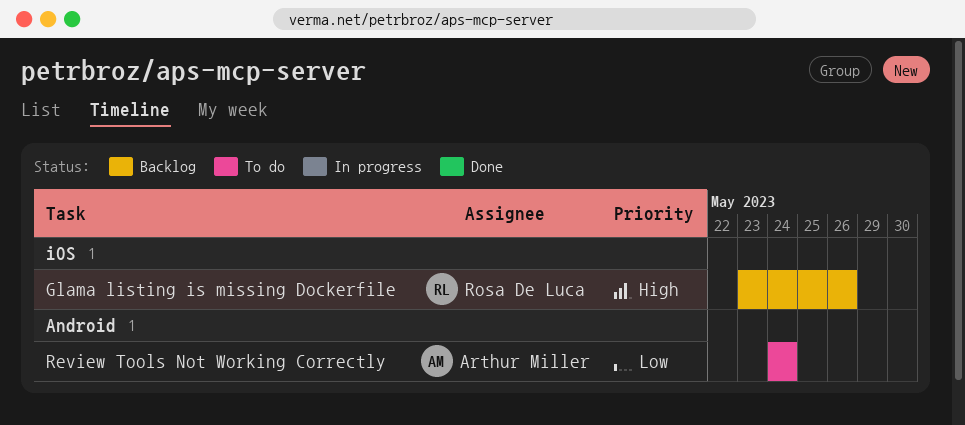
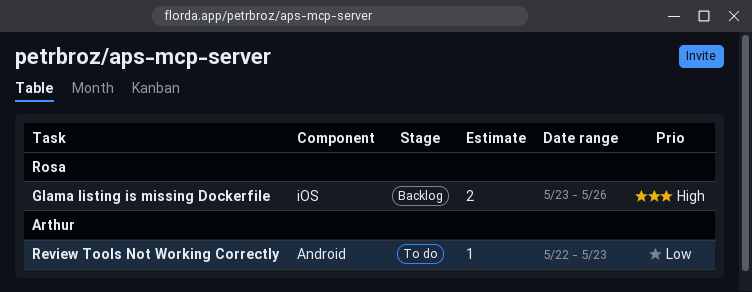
Review Tools Not Working Correctly, start: May 24 -> May 22
Review Tools Not Working Correctly, due: May 24 -> May 23

